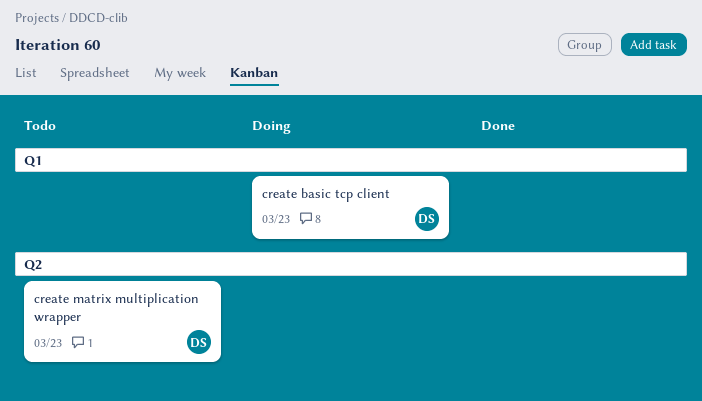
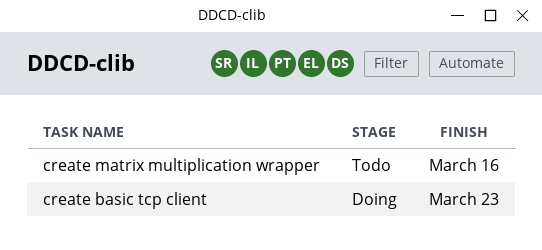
create matrix multiplication wrapper, due: Mar 23 -> Mar 16

